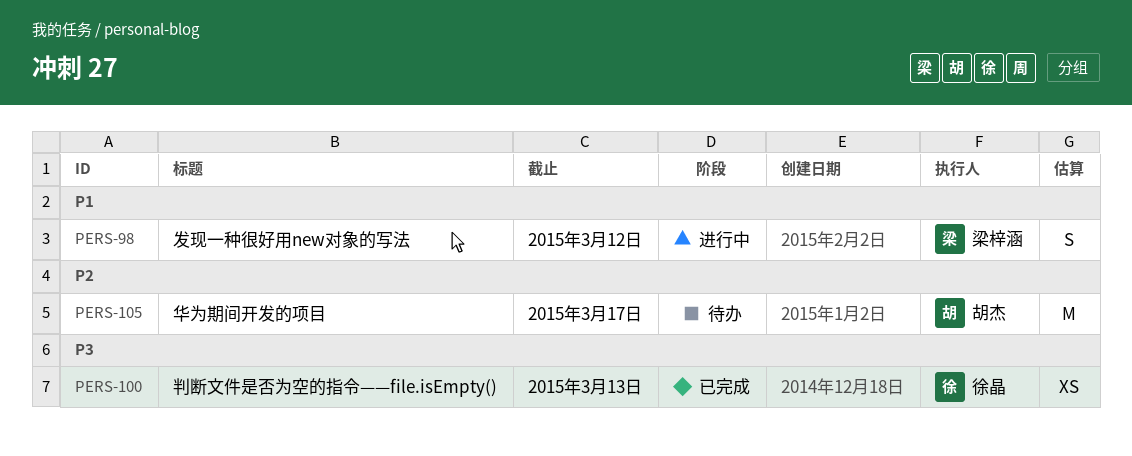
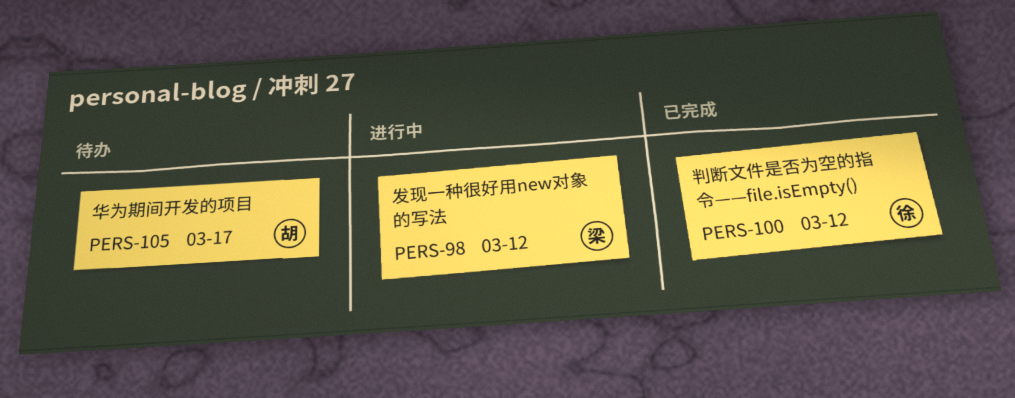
PERS-100, due: Mar 13 -> Mar 12

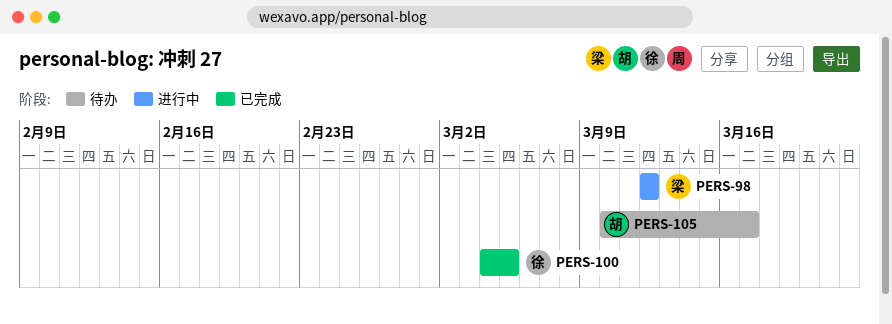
PERS-100, due: Mar 12 -> Mar 5

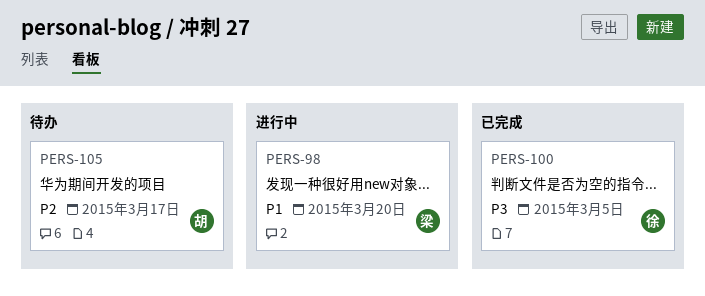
PERS-98, due: Mar 12 -> Mar 20

